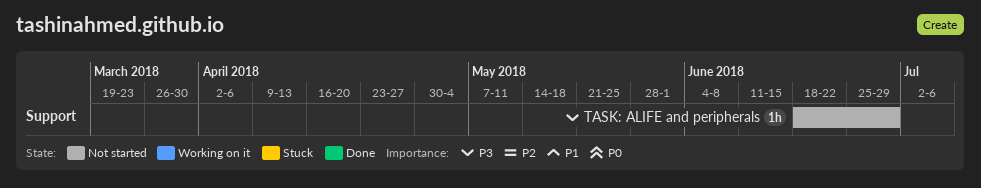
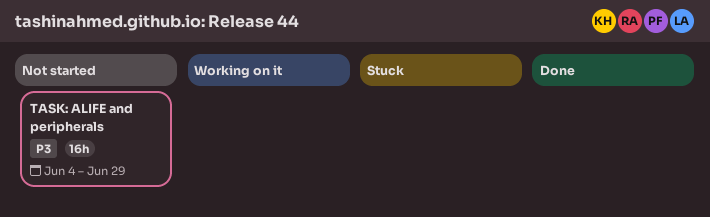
TASK: ALIFE and peripherals, estimate: 1h -> 16h
TASK: ALIFE and peripherals, start: Jun 18 -> Jun 4

